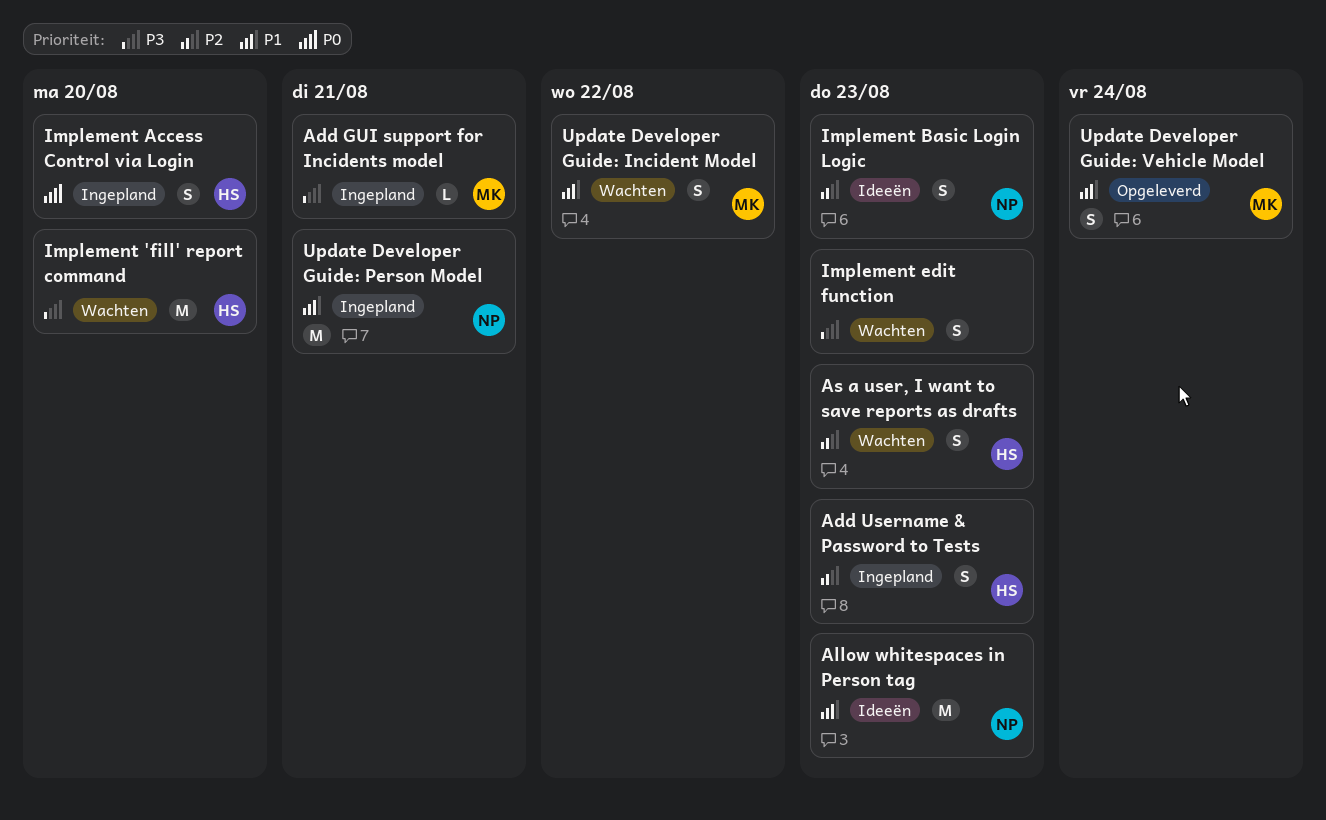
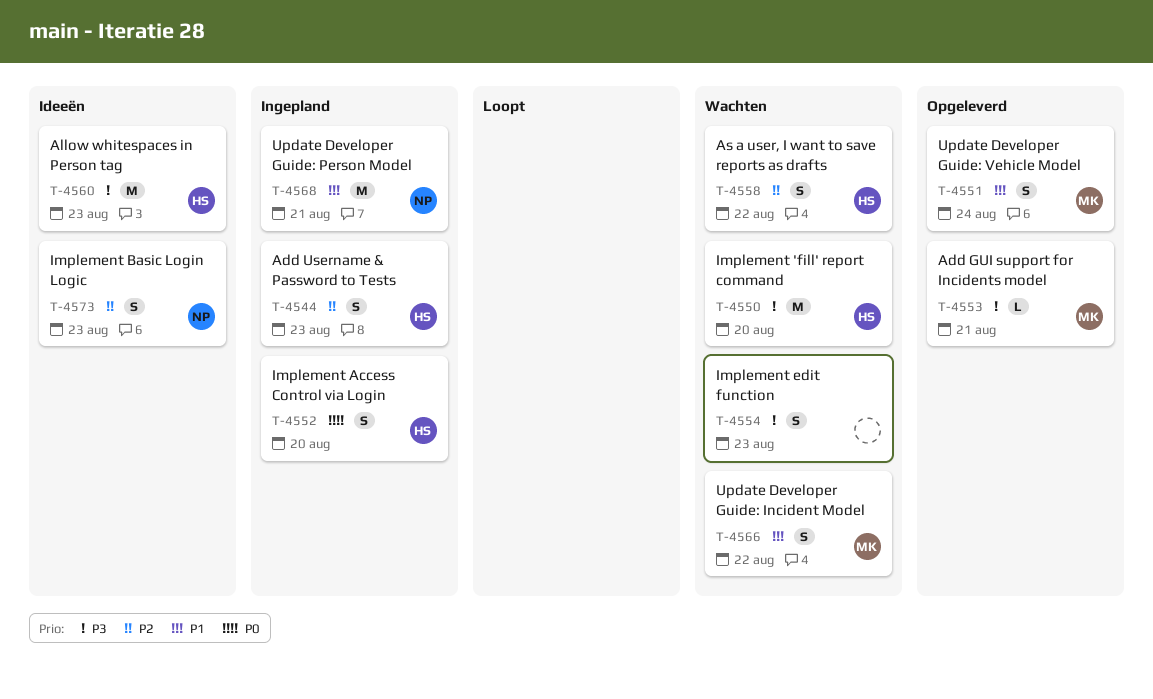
Add GUI support for Incidents model, status: Ingepland -> Opgeleverd
Allow whitespaces in Person tag, owner: NP -> HS
Allow whitespaces in Person tag, priority: P1 -> P3
As a user, I want to save reports as drafts, due: Aug 23 -> Aug 22

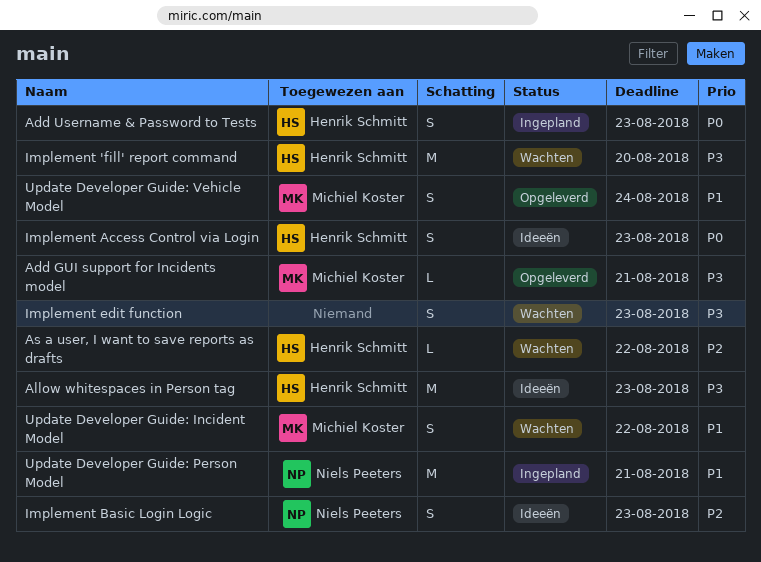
Add Username & Password to Tests, priority: P2 -> P0
As a user, I want to save reports as drafts, estimate: S -> L
Implement Access Control via Login, status: Ingepland -> Ideeën
Implement Access Control via Login, due: Aug 20 -> Aug 23

